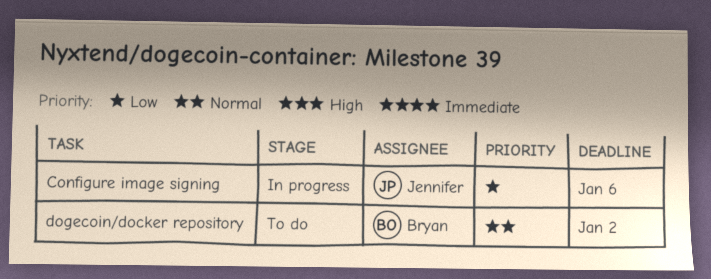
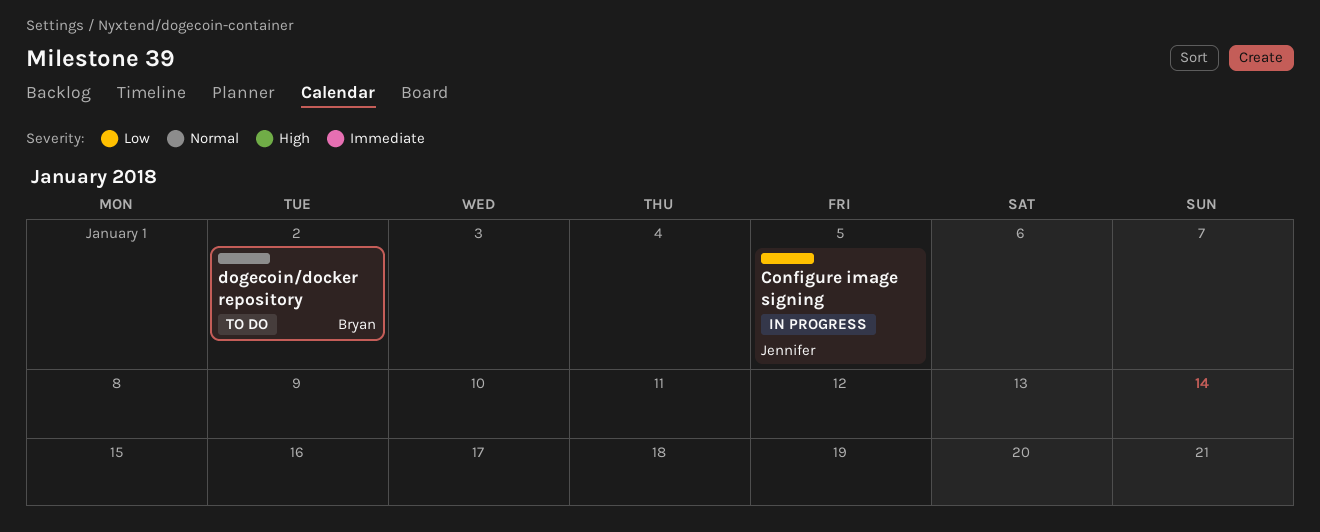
Configure image signing, due: Jan 6 -> Jan 5

